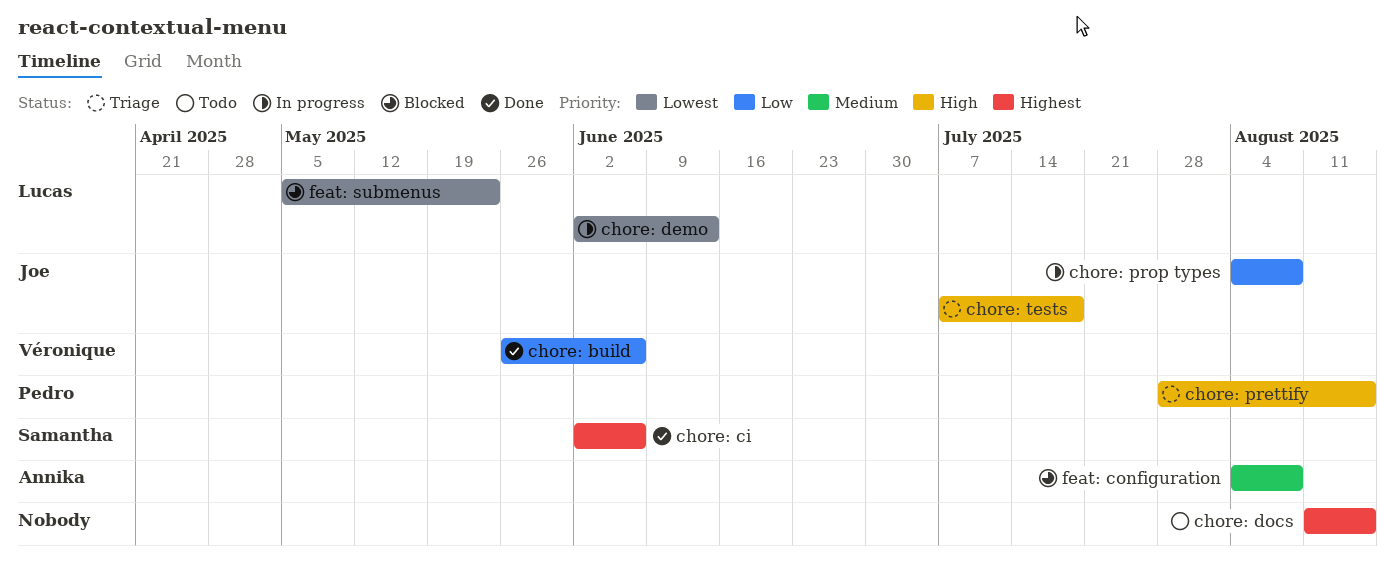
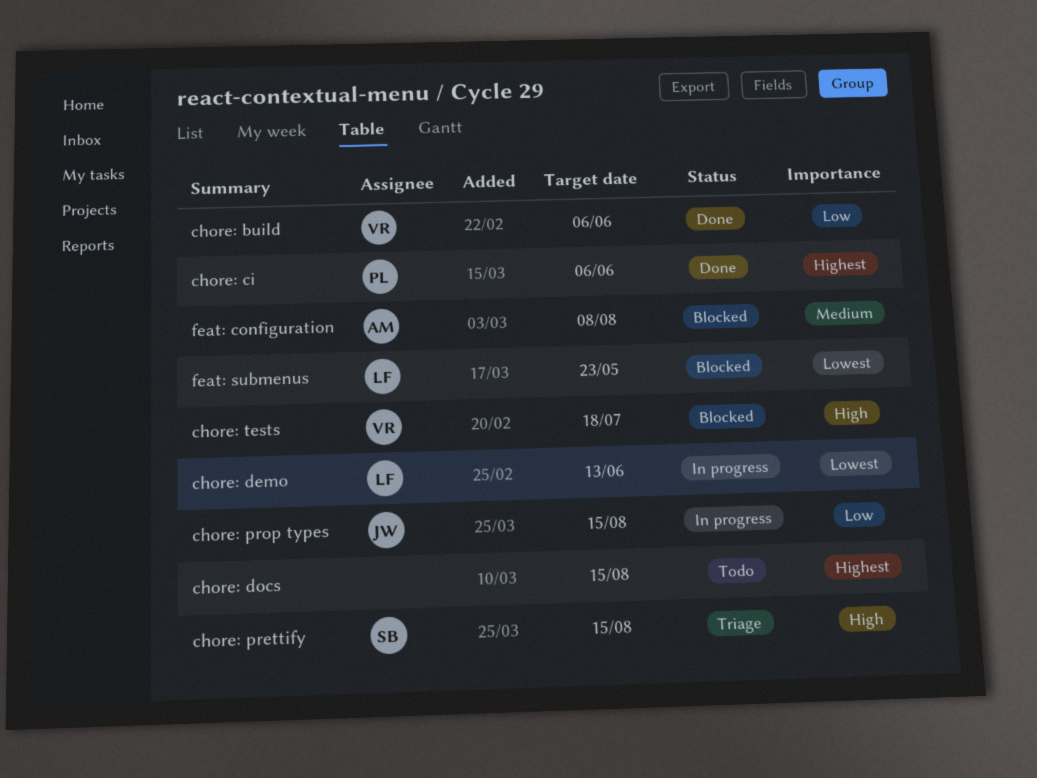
chore: ci, owner: Samantha -> Pedro
chore: prettify, owner: Pedro -> Samantha
chore: prop types, due: Aug 8 -> Aug 15
chore: tests, status: Triage -> Blocked
chore: tests, owner: Joe -> Véronique

